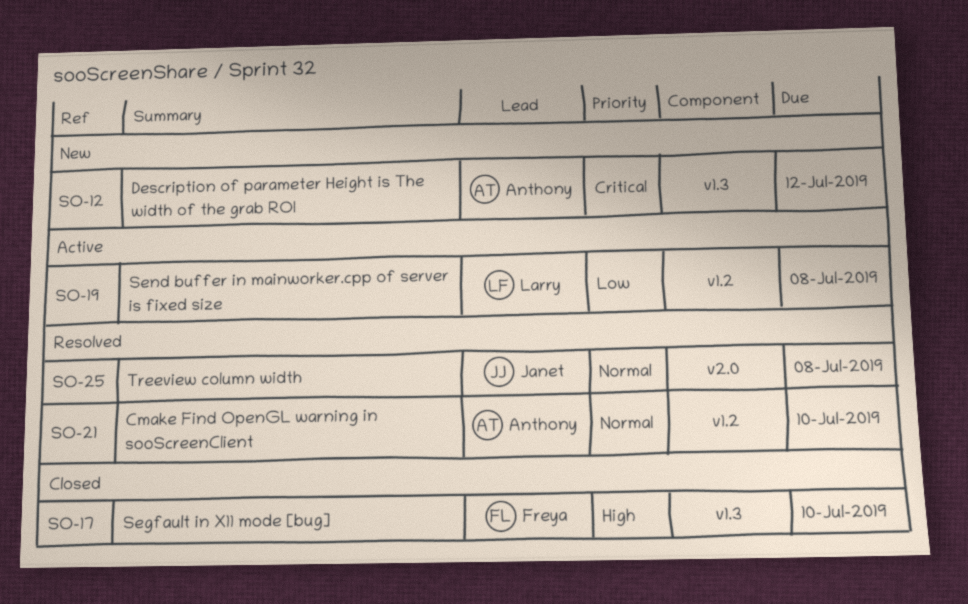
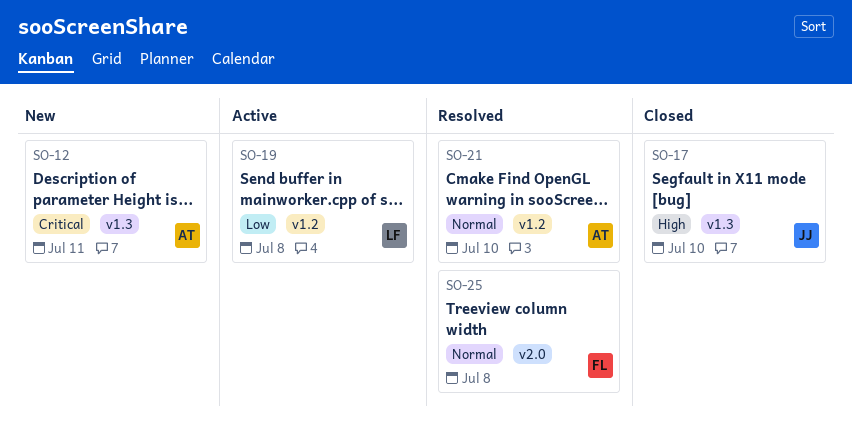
SO-12, due: Jul 12 -> Jul 11
SO-17, owner: Freya -> Janet
SO-25, owner: Janet -> Freya

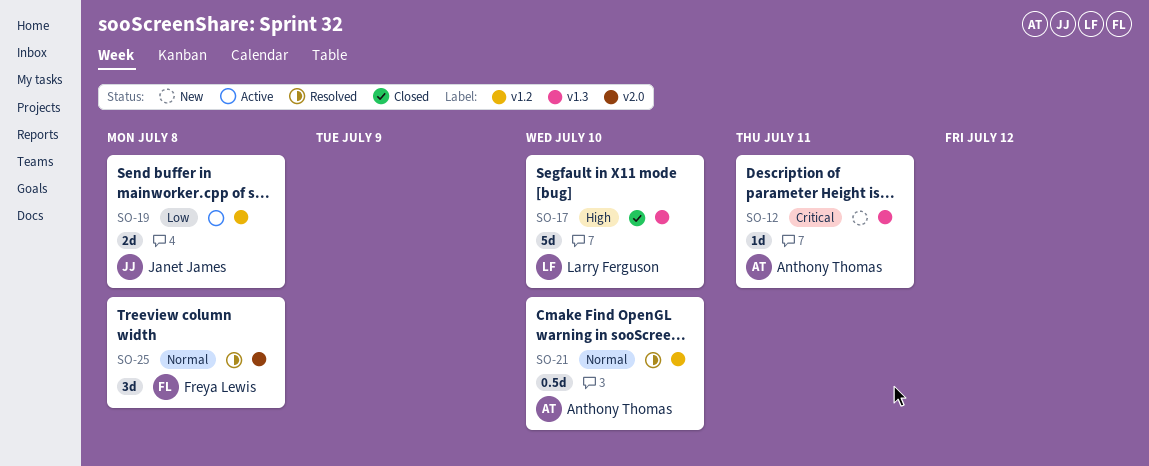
SO-17, owner: Janet James -> Larry Ferguson
SO-19, owner: Larry Ferguson -> Janet James

